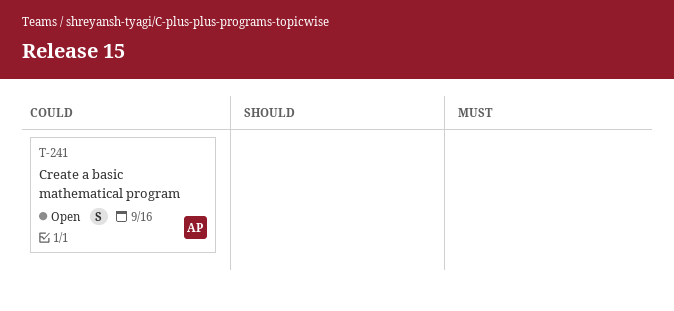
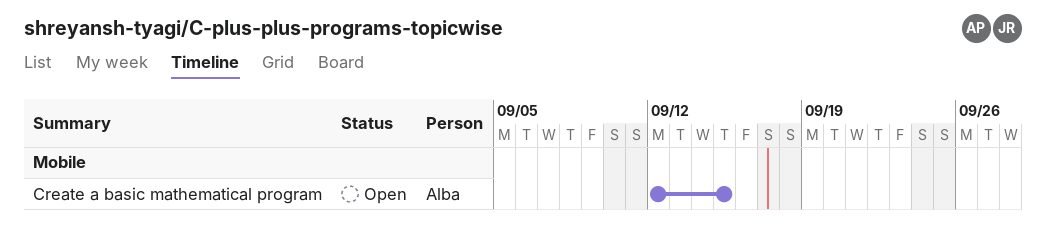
Create a basic mathematical program, due: Sep 16 -> Sep 15

